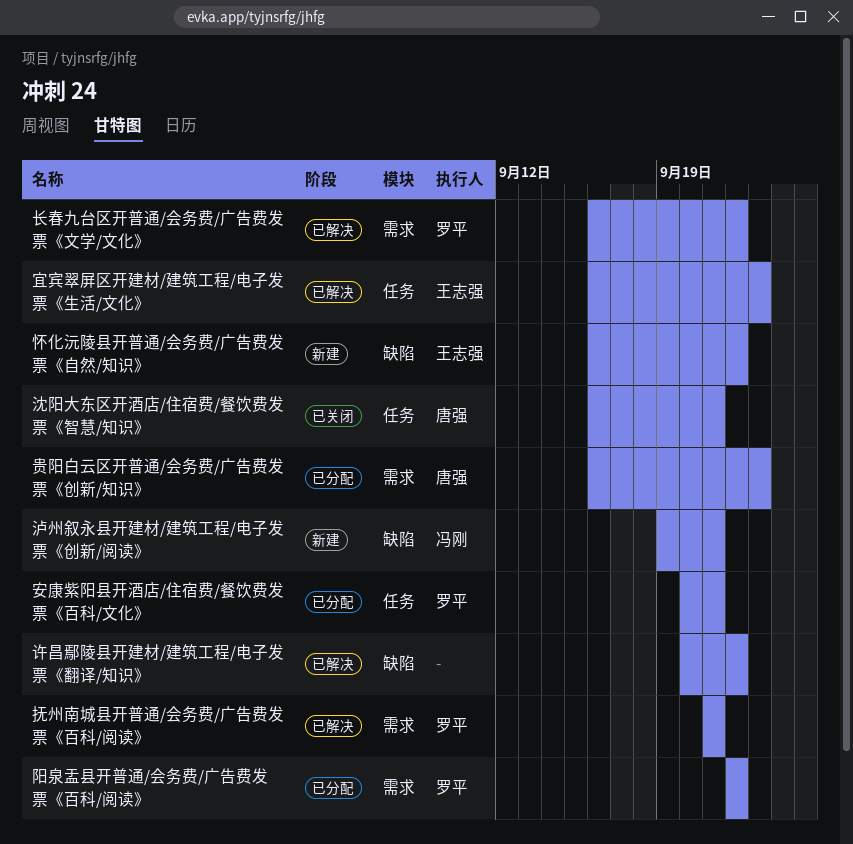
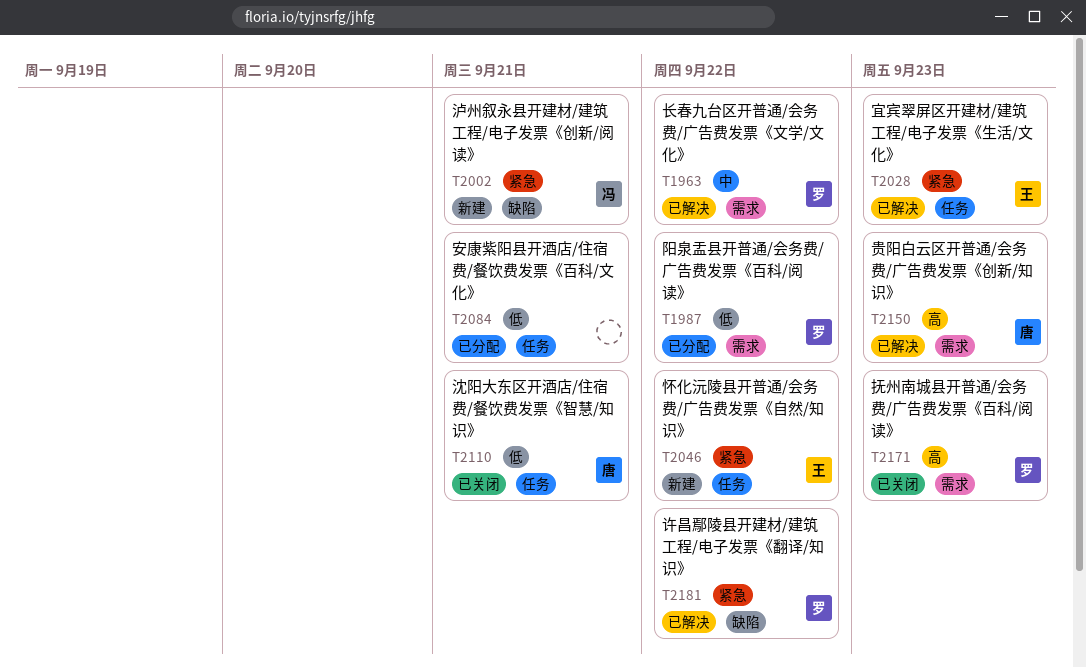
安康紫阳县开酒店/住宿费/餐饮费发票《百科/文化》, owner: 罗平 -> none
怀化沅陵县开普通/会务费/广告费发票《自然/知识》, label: 缺陷 -> 任务
抚州南城县开普通/会务费/广告费发票《百科/阅读》, status: 已解决 -> 已关闭
抚州南城县开普通/会务费/广告费发票《百科/阅读》, due: Sep 21 -> Sep 23
许昌鄢陵县开建材/建筑工程/电子发票《翻译/知识》, owner: none -> 罗平
贵阳白云区开普通/会务费/广告费发票《创新/知识》, status: 已分配 -> 已解决

